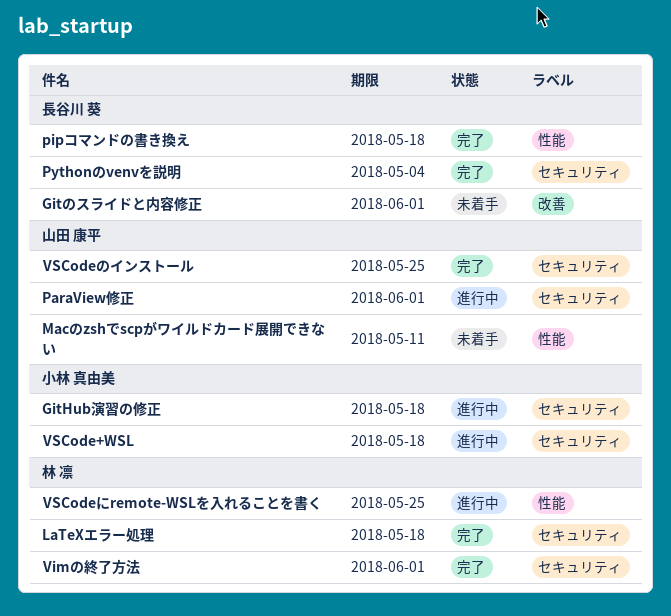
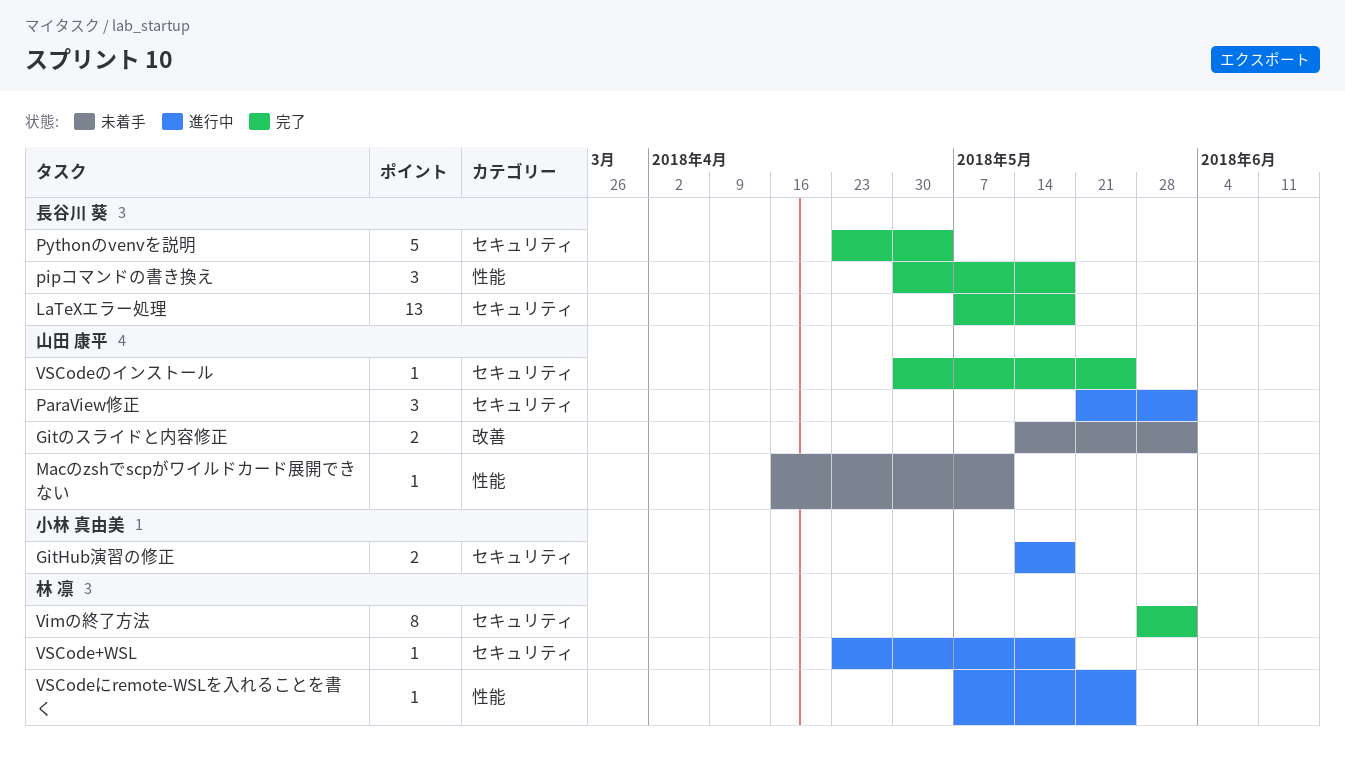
Gitのスライドと内容修正, owner: 長谷川 葵 -> 山田 康平
LaTeXエラー処理, owner: 林 凛 -> 長谷川 葵
VSCode+WSL, owner: 小林 真由美 -> 林 凛

